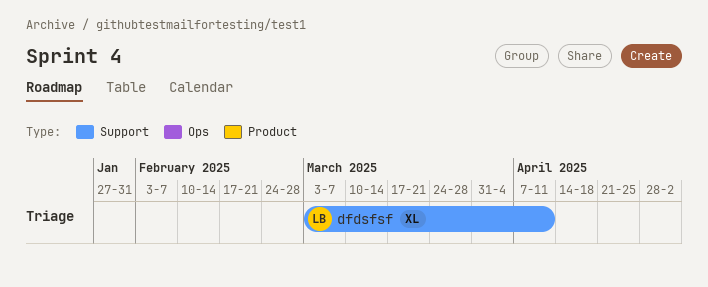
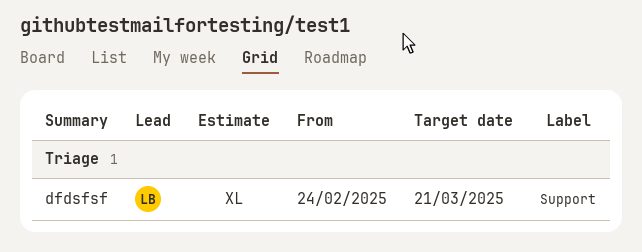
dfdsfsf, start: Mar 3 -> Feb 24
dfdsfsf, due: Apr 11 -> Mar 21

